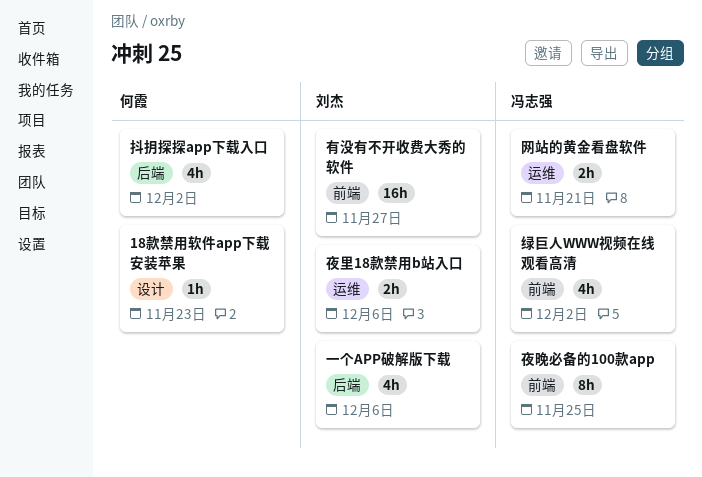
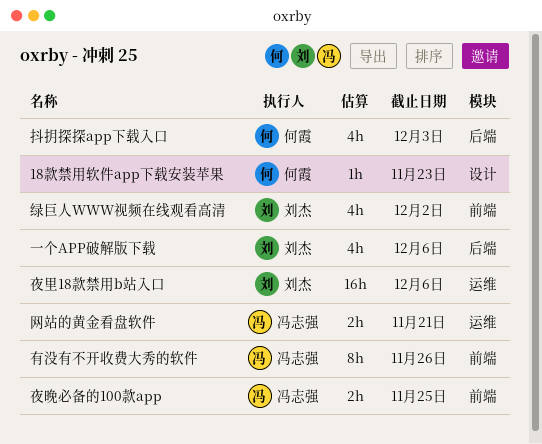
夜晚必备的100款app, estimate: 8h -> 2h
夜里18款禁用b站入口, estimate: 2h -> 16h
抖抈探探app下载入口, due: Dec 2 -> Dec 3
有没有不开收费大秀的软件, owner: 刘杰 -> 冯志强
有没有不开收费大秀的软件, estimate: 16h -> 8h
有没有不开收费大秀的软件, due: Nov 27 -> Nov 26
绿巨人WWW视频在线观看高清, owner: 冯志强 -> 刘杰

